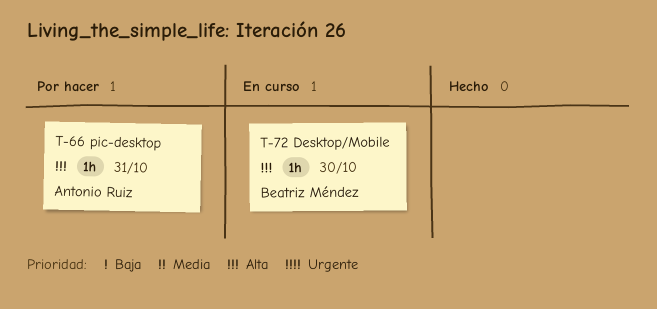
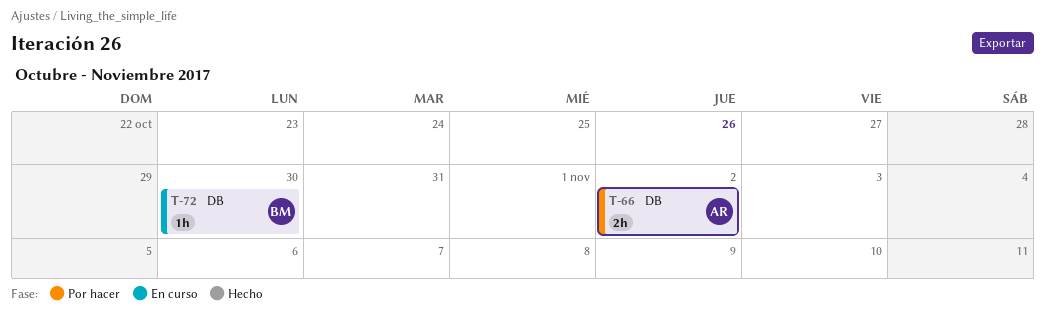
T-66, estimate: 1h -> 2h
T-66, due: Oct 31 -> Nov 2

